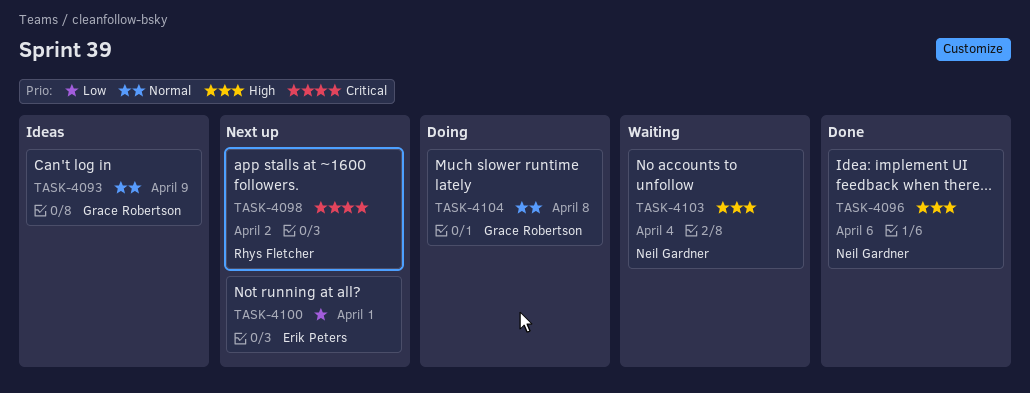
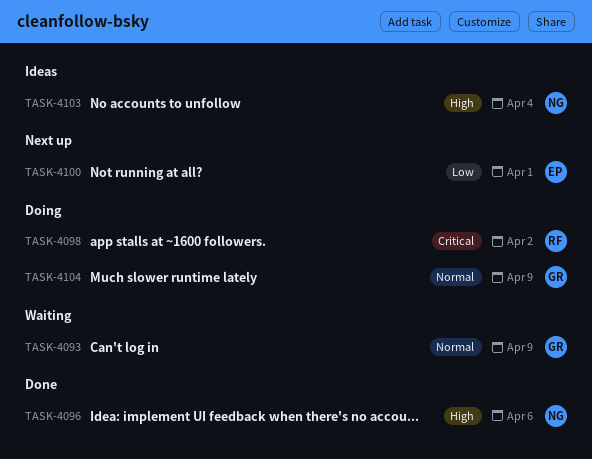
TASK-4093, status: Ideas -> Waiting
TASK-4098, status: Next up -> Doing
TASK-4103, status: Waiting -> Ideas
TASK-4104, due: Apr 8 -> Apr 9

